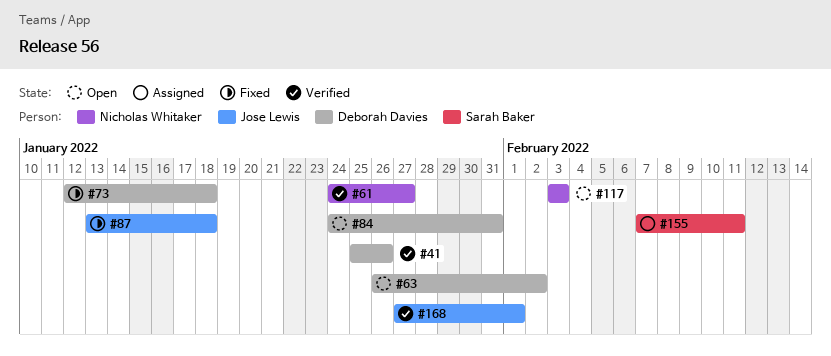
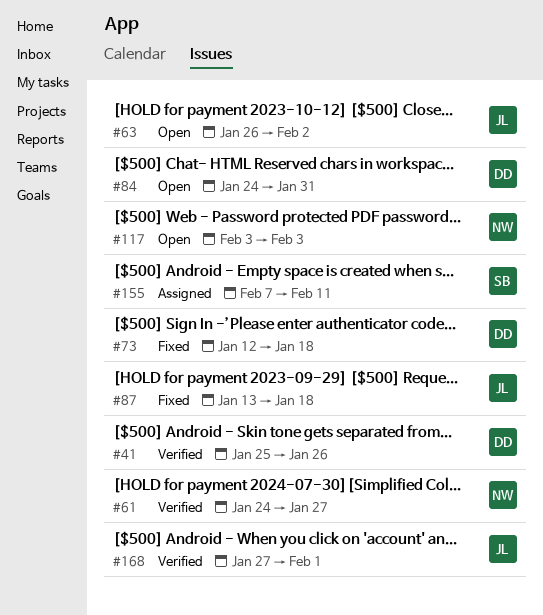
#63, owner: Deborah Davies -> Jose Lewis

